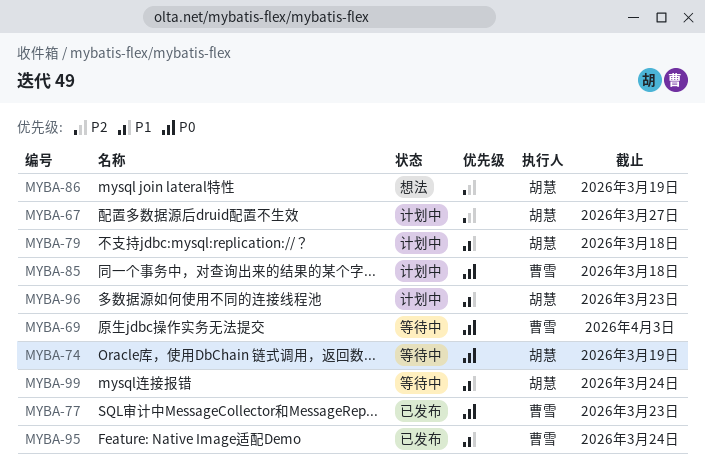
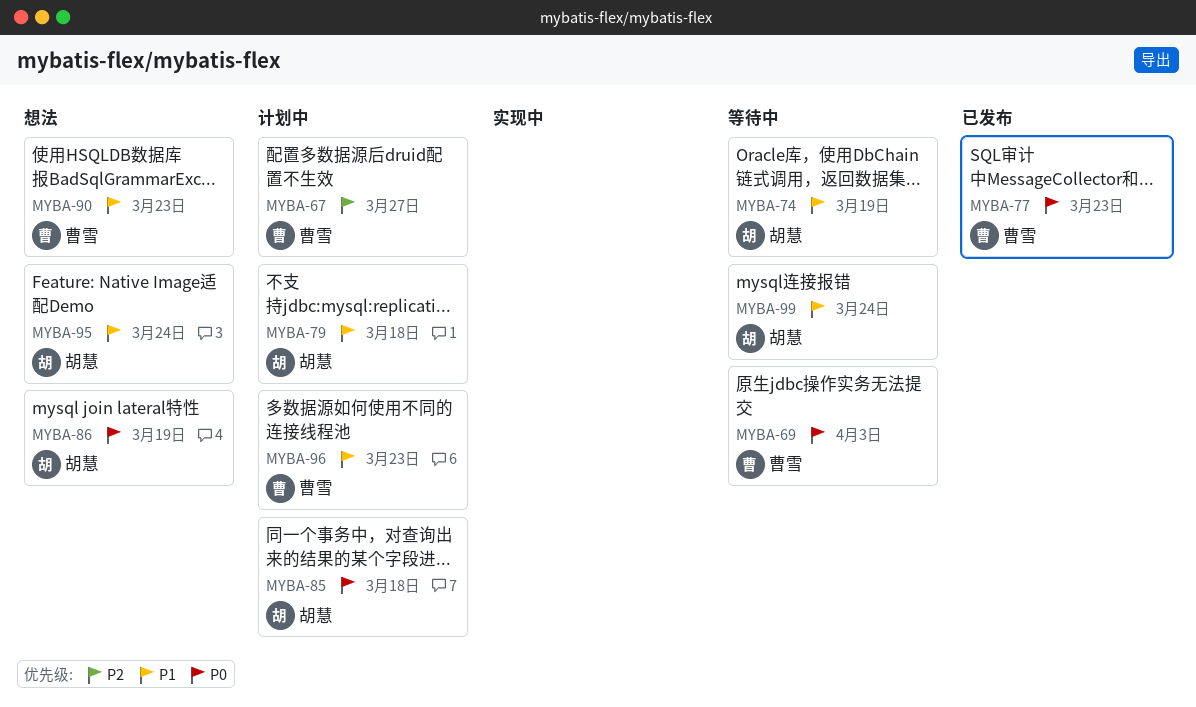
MYBA-67, owner: 胡慧 -> 曹雪
MYBA-74, priority: P0 -> P1
MYBA-85, owner: 曹雪 -> 胡慧
MYBA-86, priority: P2 -> P0
MYBA-90: none -> present
MYBA-95, status: 已发布 -> 想法
MYBA-95, owner: 曹雪 -> 胡慧
MYBA-96, owner: 胡慧 -> 曹雪

